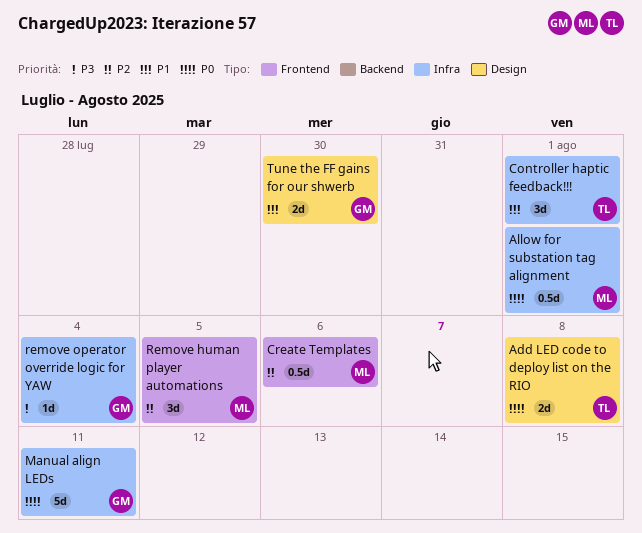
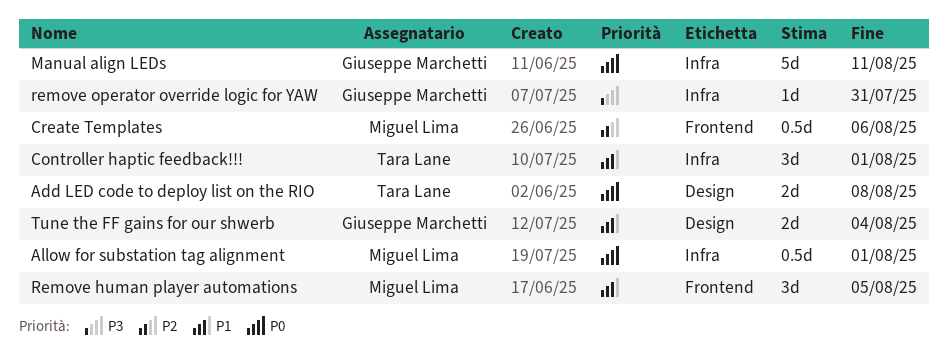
Remove human player automations, priority: P2 -> P1
remove operator override logic for YAW, due: Aug 4 -> Jul 31
Tune the FF gains for our shwerb, due: Jul 30 -> Aug 4

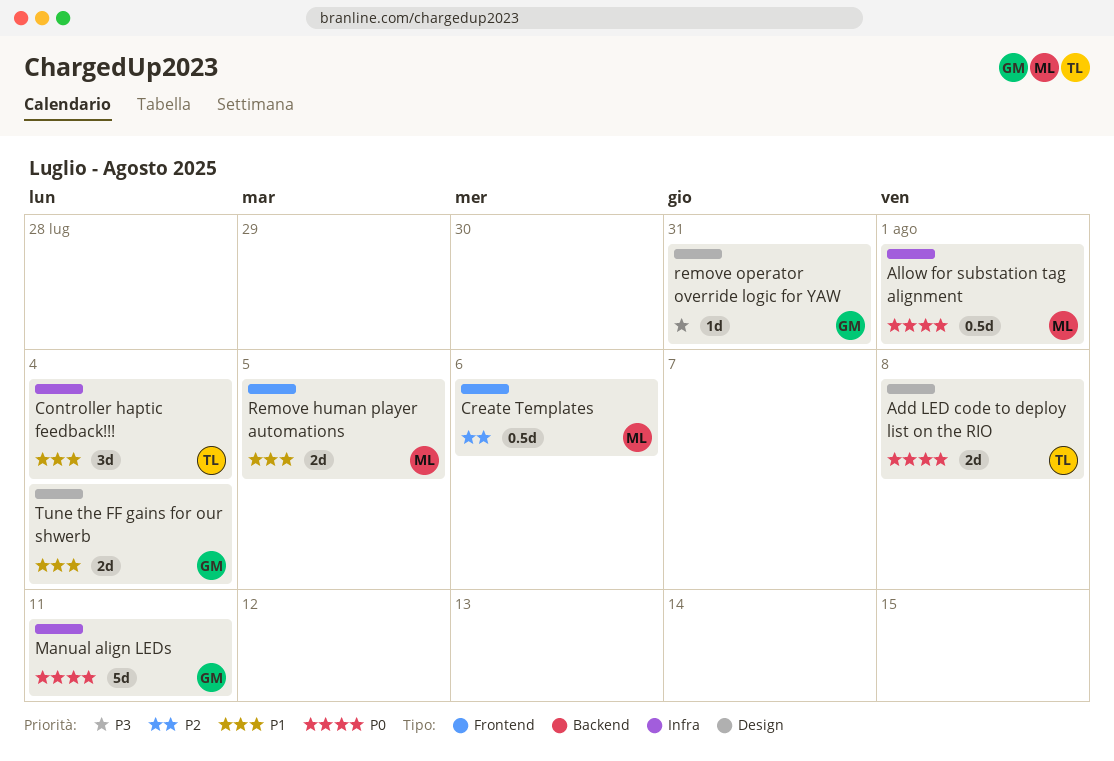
Controller haptic feedback!!!, due: Aug 1 -> Aug 4
Remove human player automations, estimate: 3d -> 2d
remove operator override logic for YAW, label: Infra -> Design

